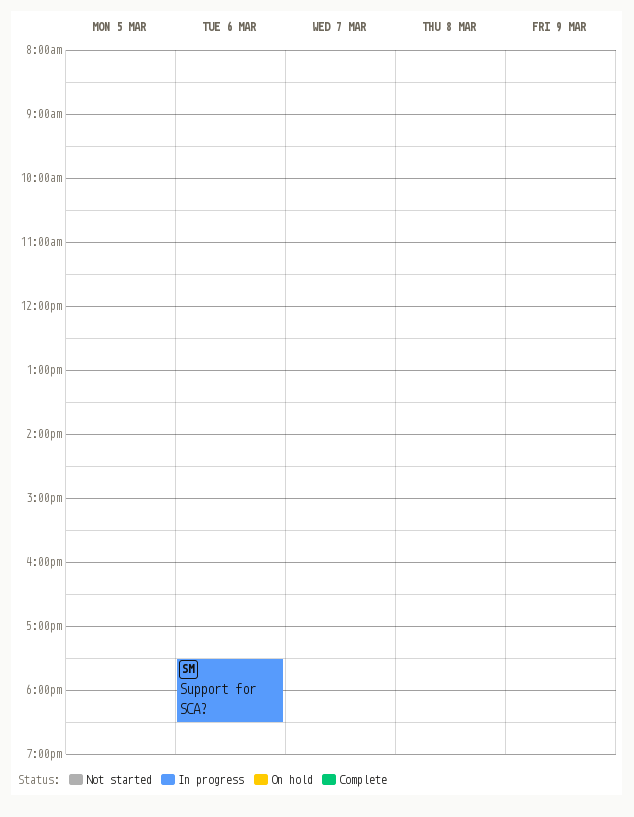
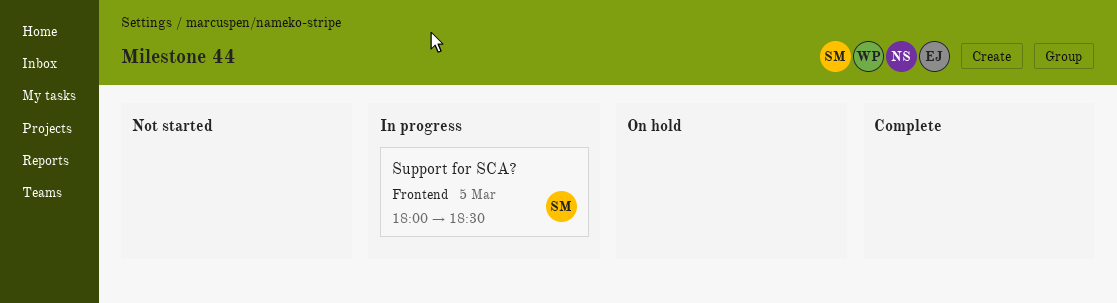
Support for SCA?, day: Mar 6 -> Mar 5
Support for SCA?, begins: 17:30 -> 18:00

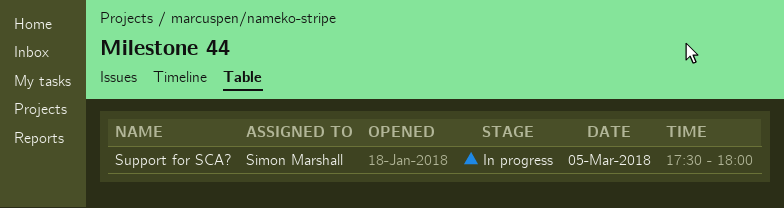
Support for SCA?, begins: 18:00 -> 17:30
Support for SCA?, ends: 18:30 -> 18:00

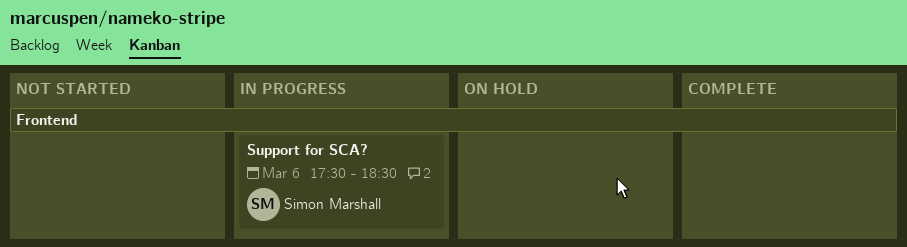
Support for SCA?, day: Mar 5 -> Mar 6
Support for SCA?, ends: 18:00 -> 18:30

